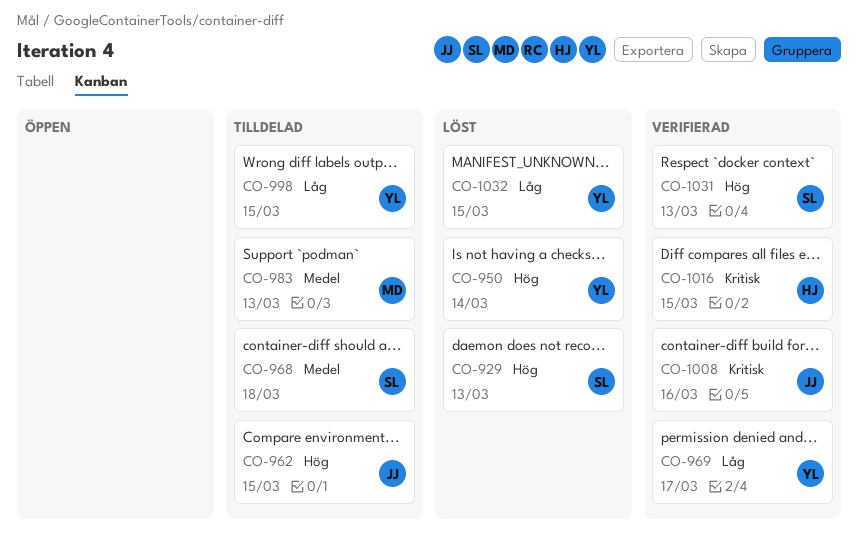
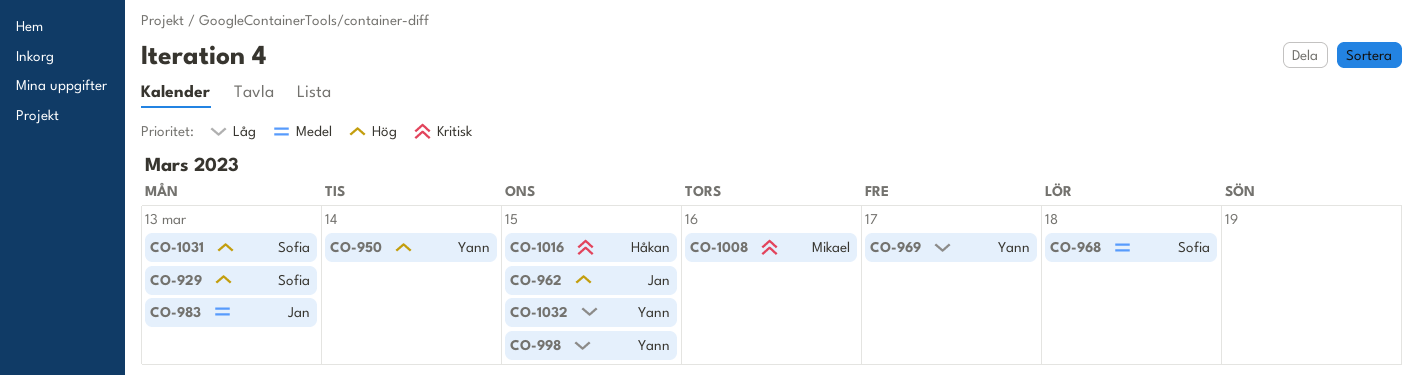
CO-983, owner: Mikael -> Jan
CO-1008, owner: Jan -> Mikael

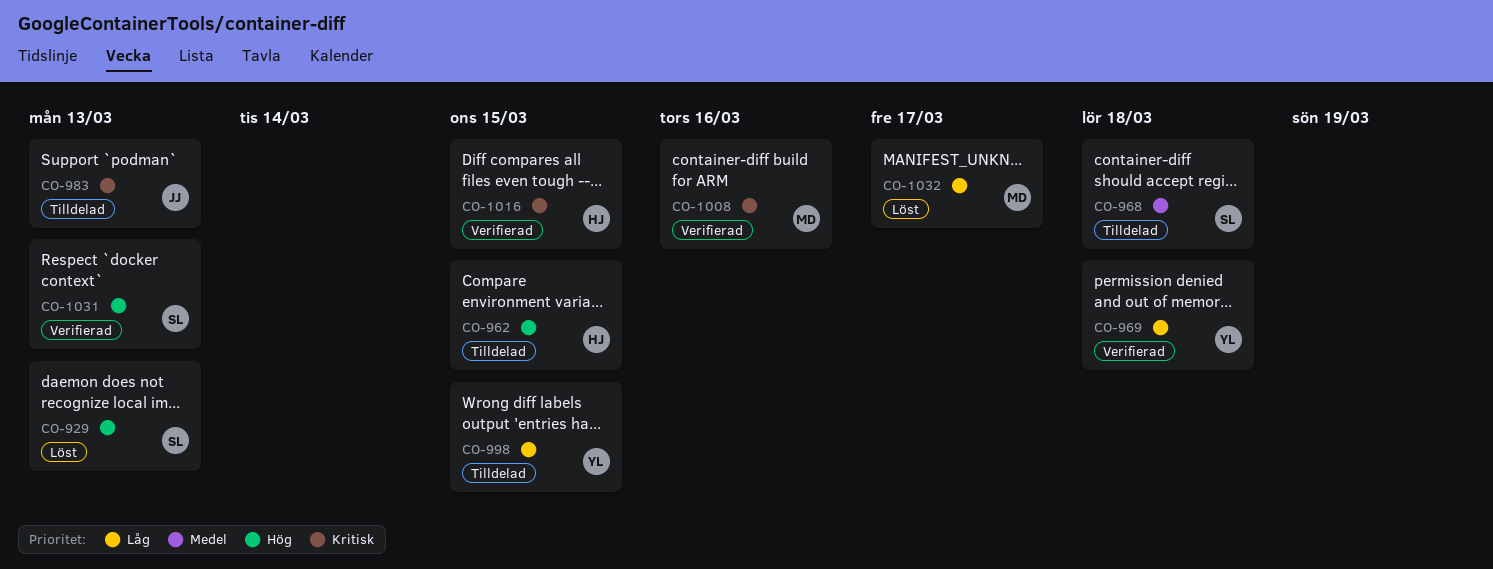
CO-950: present -> none
CO-962, owner: Jan -> Håkan
CO-969, due: Mar 17 -> Mar 18
CO-983, priority: Medel -> Kritisk
CO-1032, owner: Yann -> Mikael
CO-1032, due: Mar 15 -> Mar 17

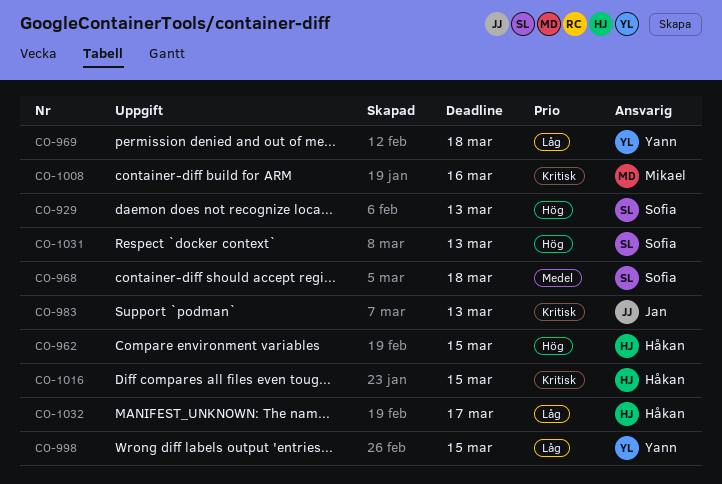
CO-1032, owner: Mikael -> Håkan

